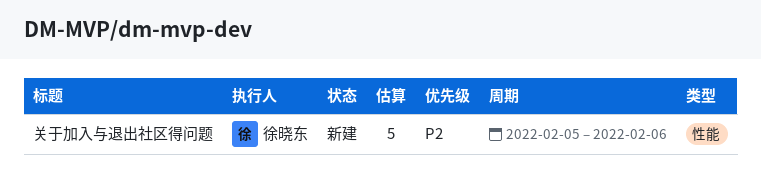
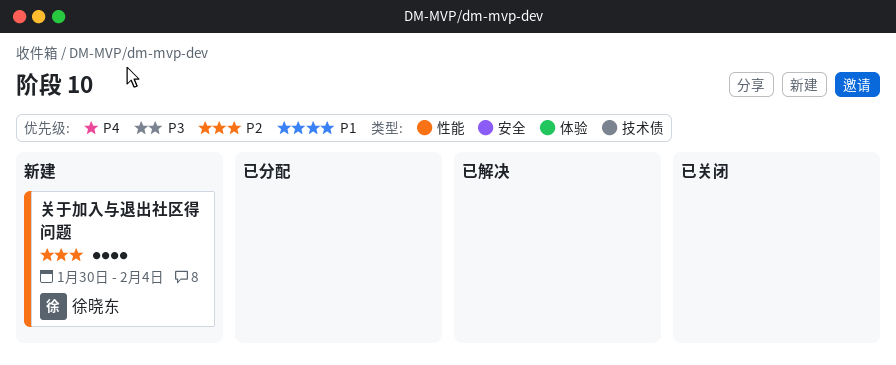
关于加入与退出社区得问题, estimate: 5 -> 4
关于加入与退出社区得问题, start: Feb 5 -> Jan 30
关于加入与退出社区得问题, due: Feb 6 -> Feb 4

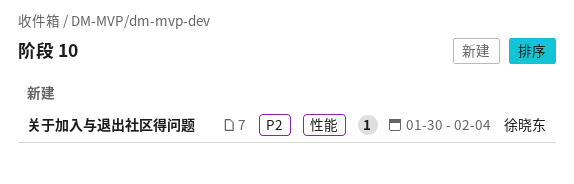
关于加入与退出社区得问题, estimate: 4 -> 1

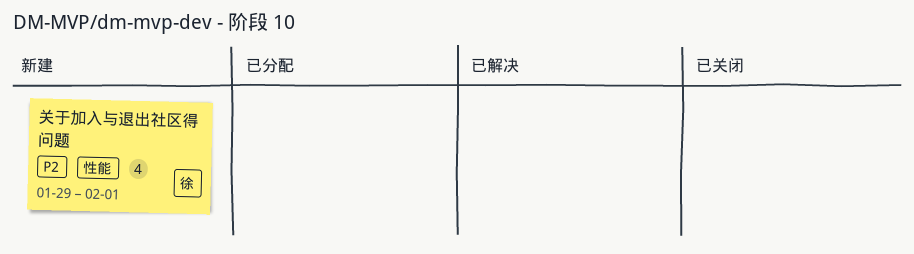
关于加入与退出社区得问题, estimate: 1 -> 4
关于加入与退出社区得问题, start: Jan 30 -> Jan 29
关于加入与退出社区得问题, due: Feb 4 -> Feb 1

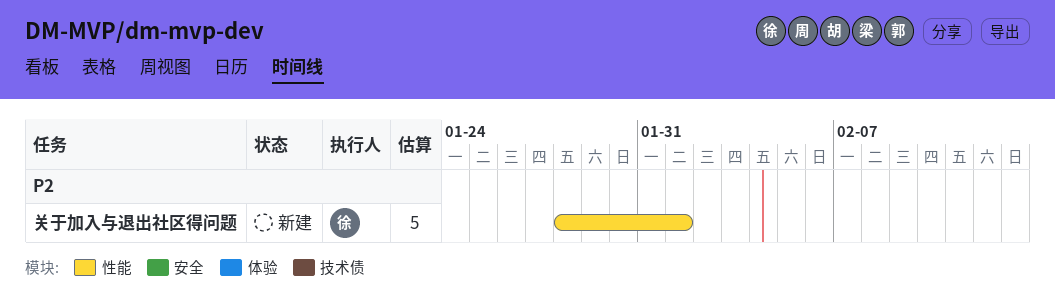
关于加入与退出社区得问题, estimate: 4 -> 5
关于加入与退出社区得问题, start: Jan 29 -> Jan 28

